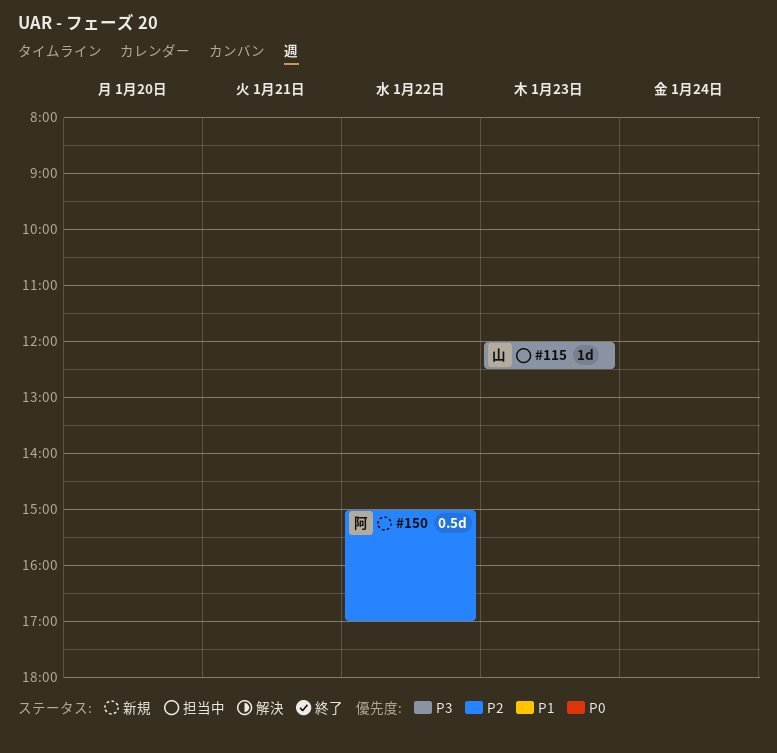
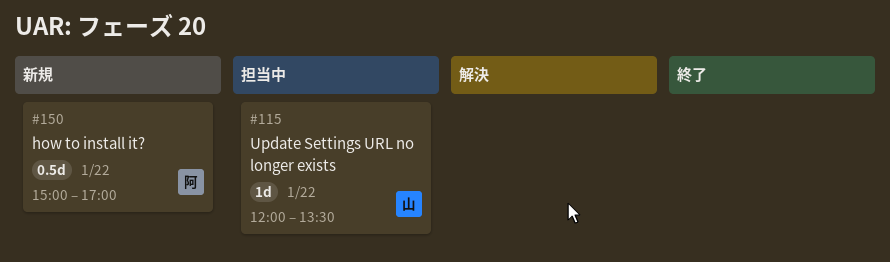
#115, day: Jan 23 -> Jan 22
#115, ends: 12:30 -> 13:30

